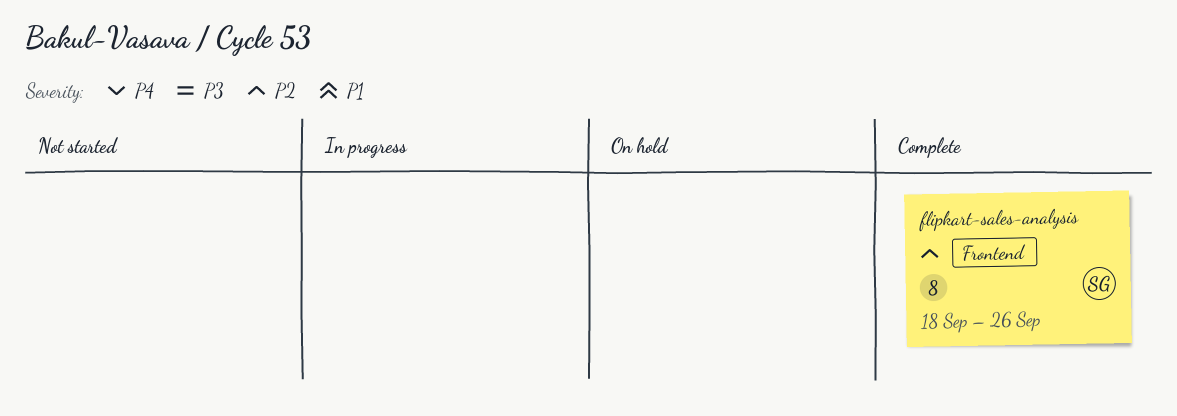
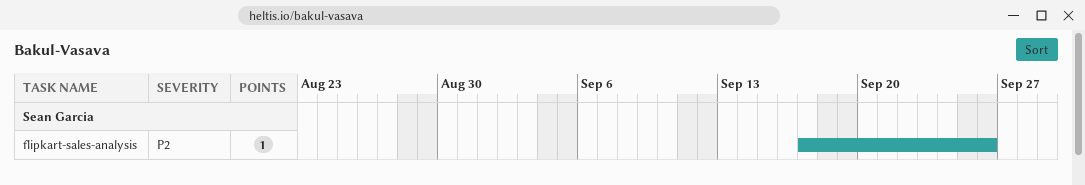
flipkart-sales-analysis, estimate: 8 -> 1
flipkart-sales-analysis, start: Sep 18 -> Sep 17

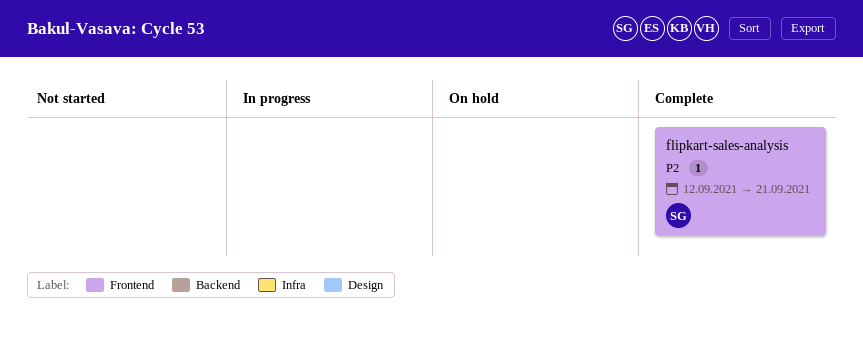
flipkart-sales-analysis, start: Sep 17 -> Sep 12
flipkart-sales-analysis, due: Sep 26 -> Sep 21

